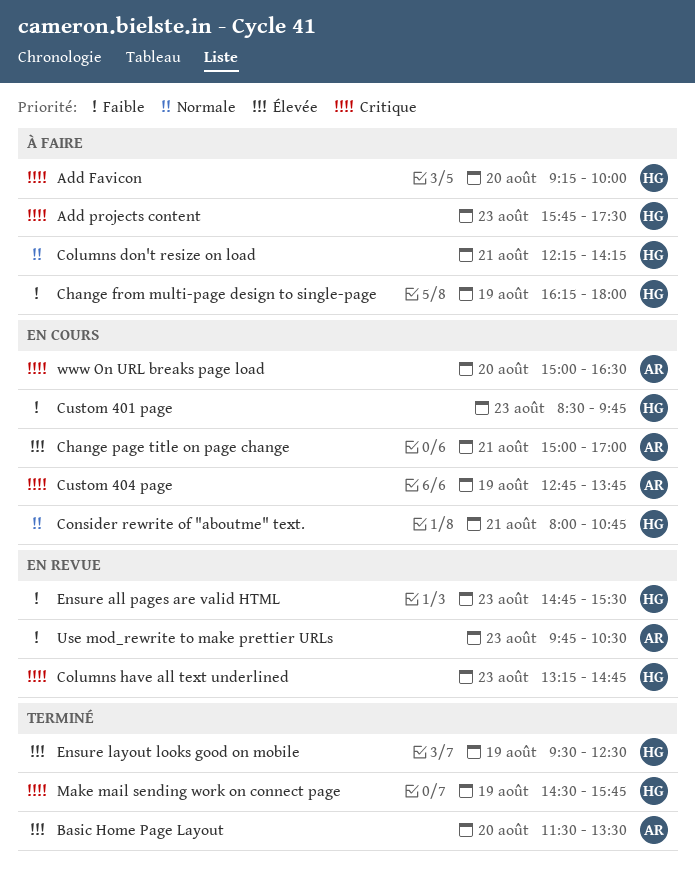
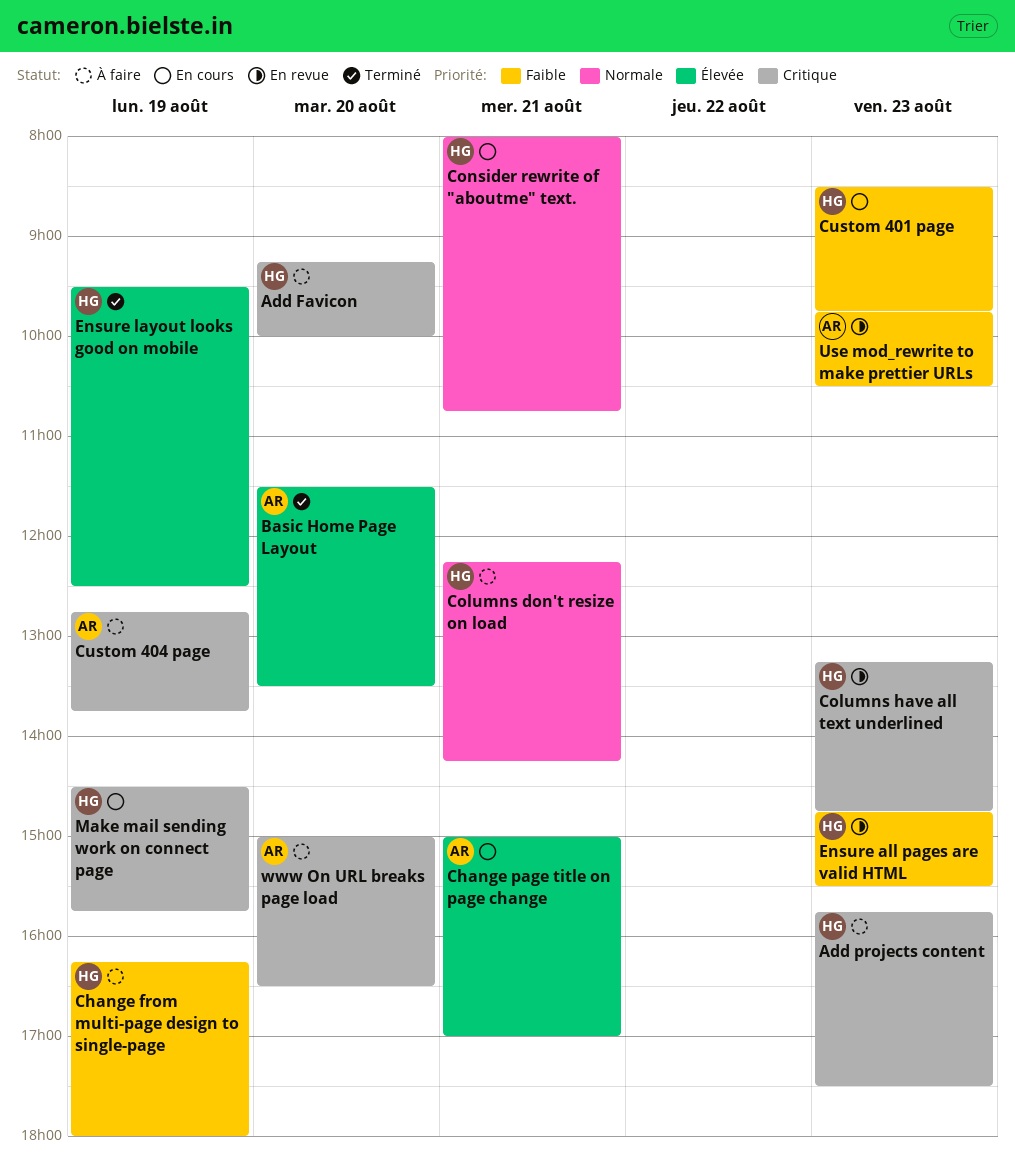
Custom 404 page, status: En cours -> À faire
Make mail sending work on connect page, status: Terminé -> En cours
www On URL breaks page load, status: En cours -> À faire

